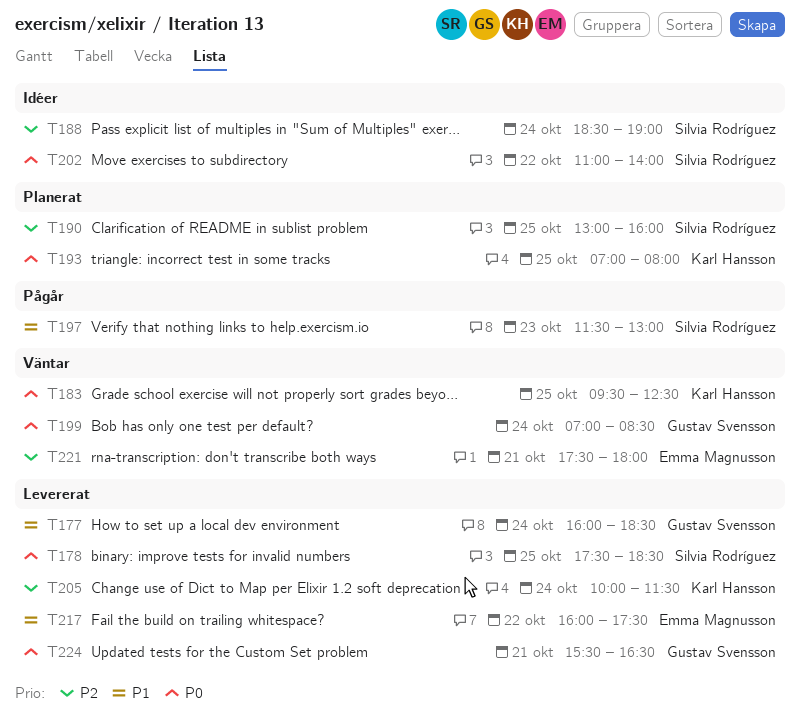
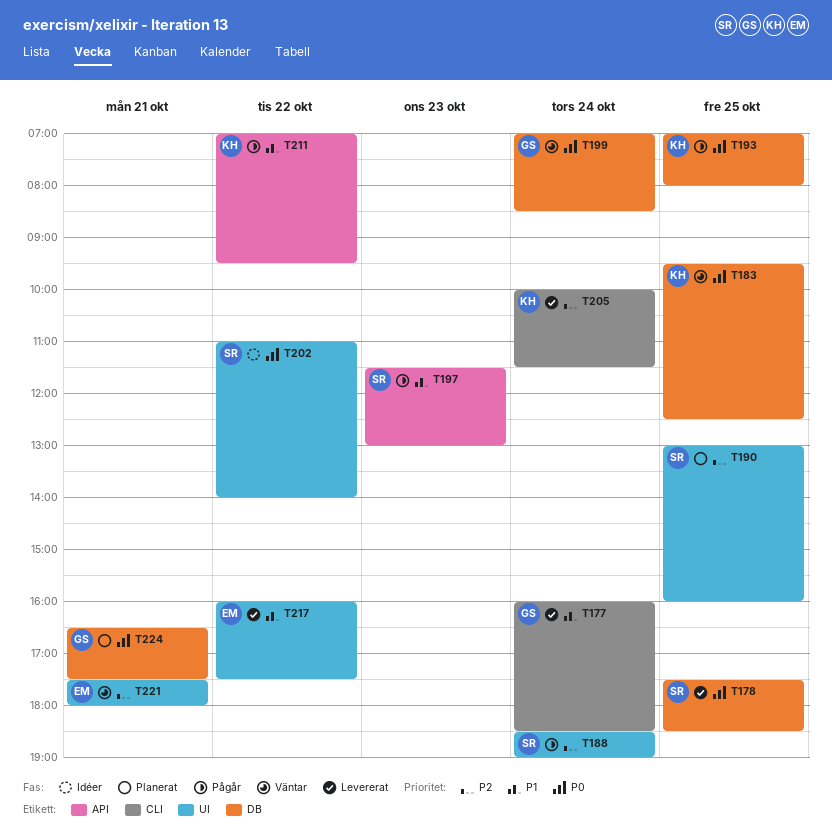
T188, status: Idéer -> Pågår
T193, status: Planerat -> Pågår
T211: none -> present
T224, status: Levererat -> Planerat
T224, begins: 15:30 -> 16:30
T224, ends: 16:30 -> 17:30

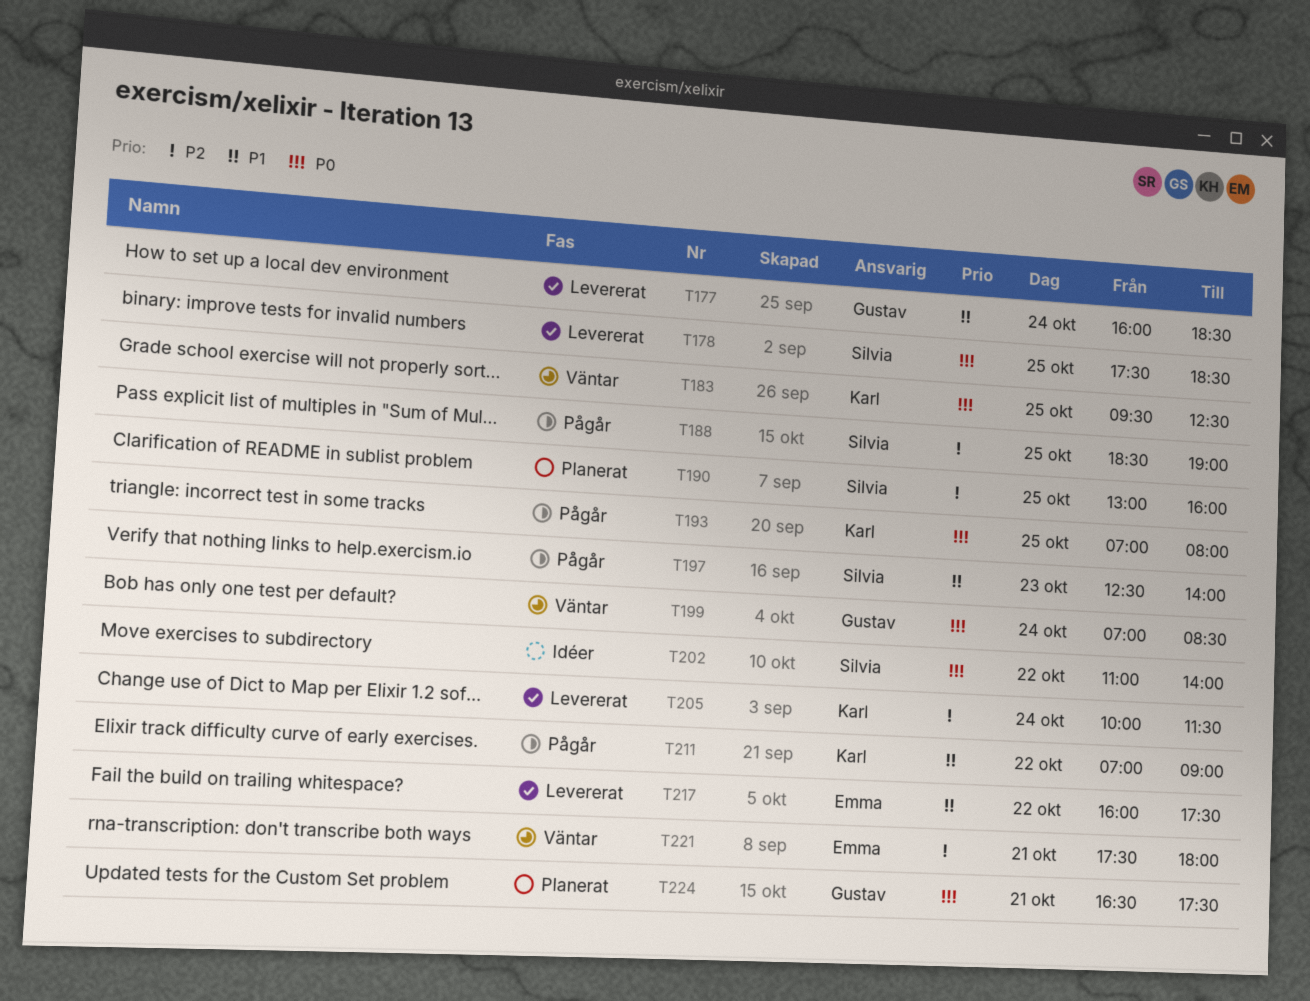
T188, day: Oct 24 -> Oct 25
T197, begins: 11:30 -> 12:30
T197, ends: 13:00 -> 14:00
T211, ends: 09:30 -> 09:00

